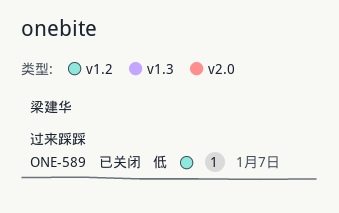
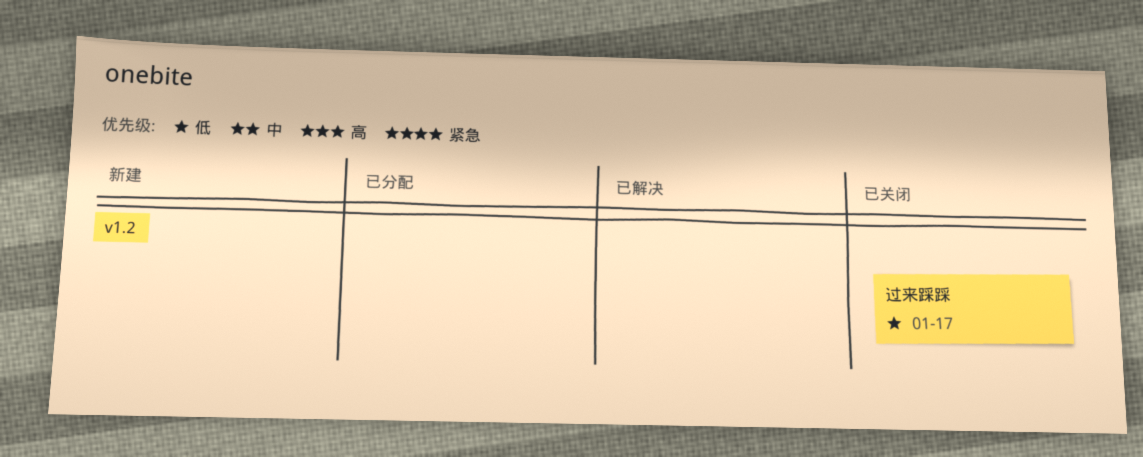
过来踩踩, due: Jan 7 -> Jan 17

